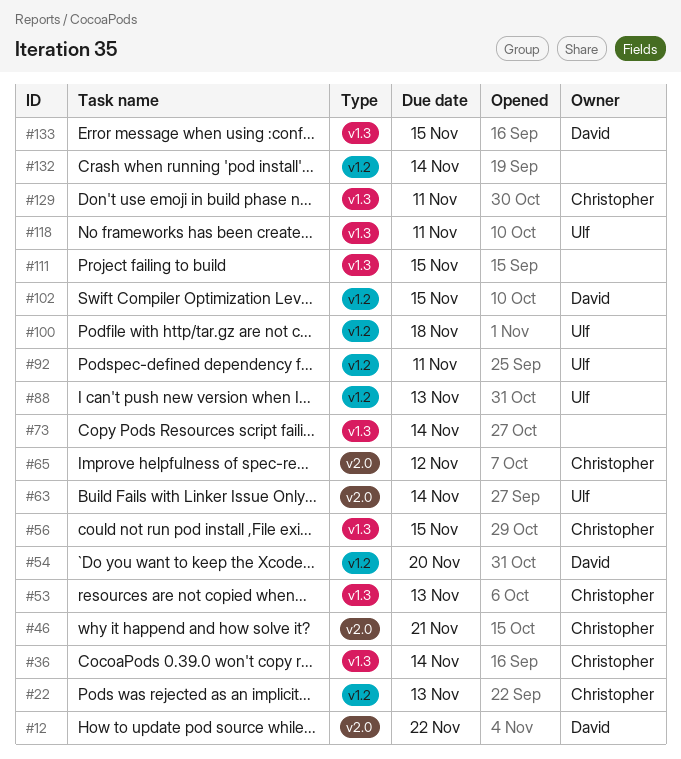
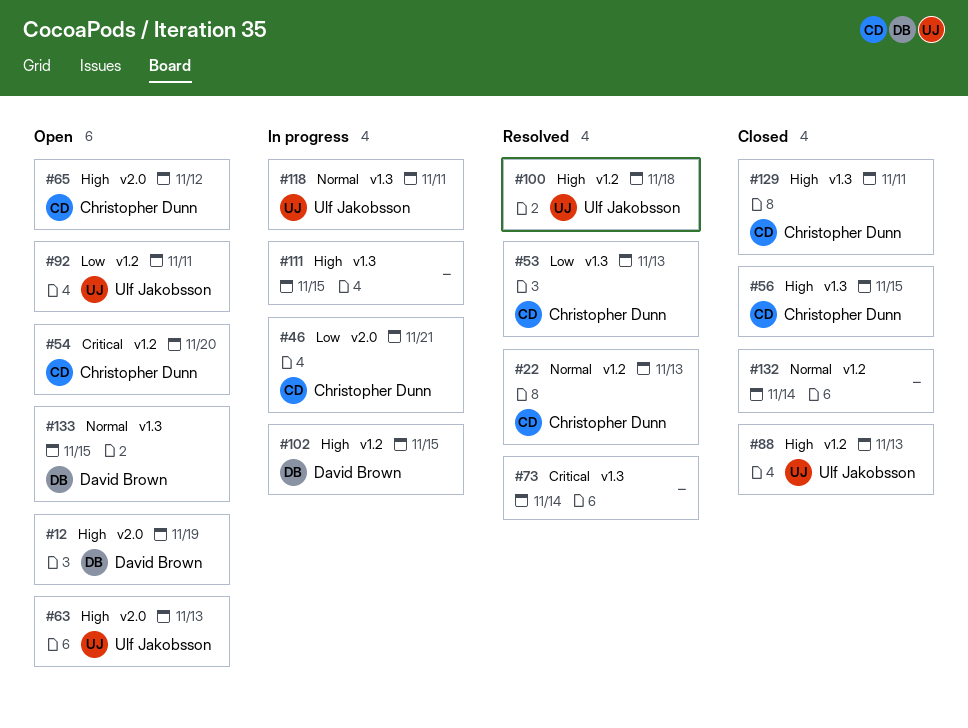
#12, due: Nov 22 -> Nov 19
#36: present -> none
#54, owner: David Brown -> Christopher Dunn
#63, due: Nov 14 -> Nov 13

